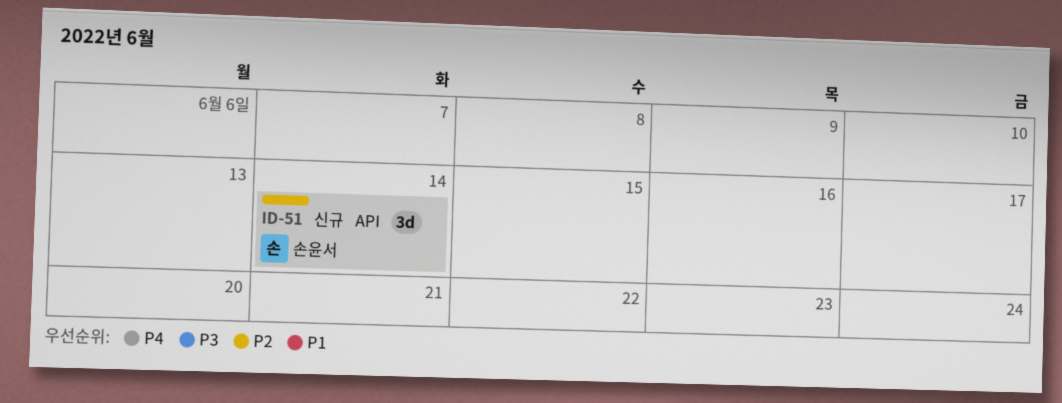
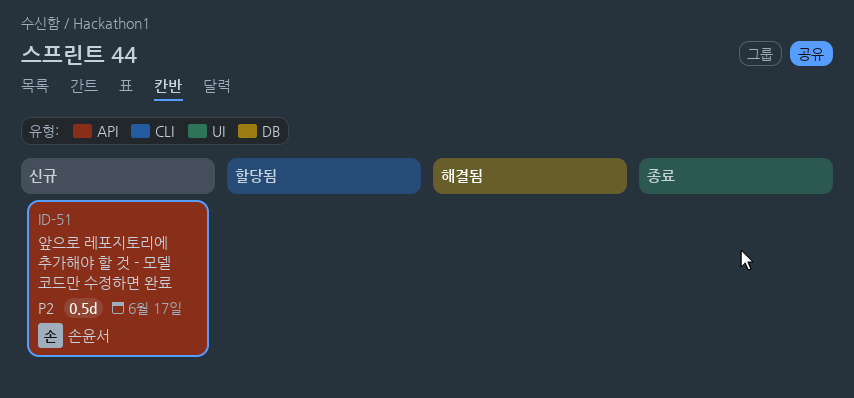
ID-51, estimate: 3d -> 0.5d
ID-51, due: Jun 14 -> Jun 17

